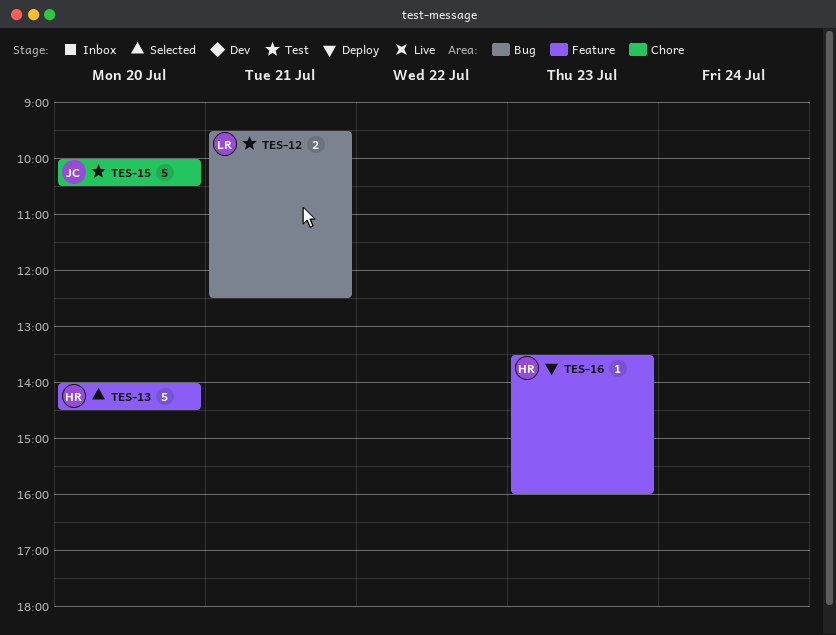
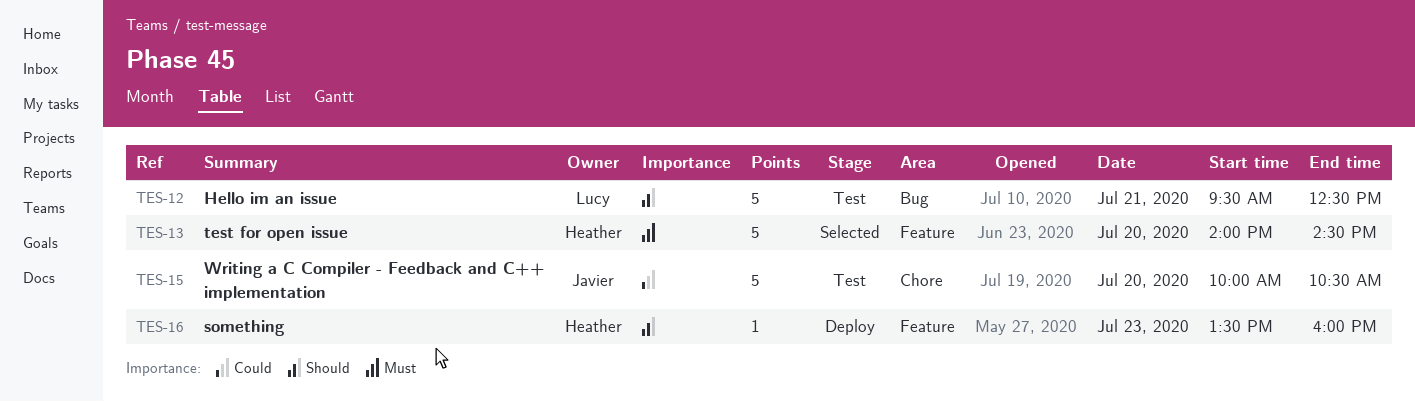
TES-12, estimate: 2 -> 5

